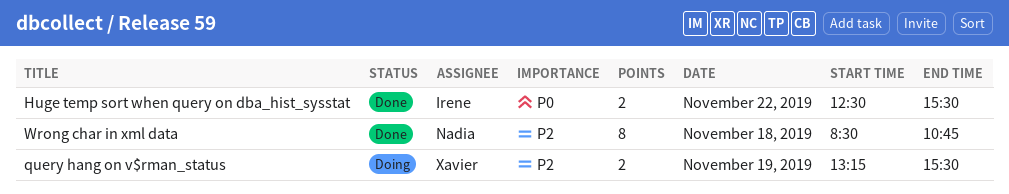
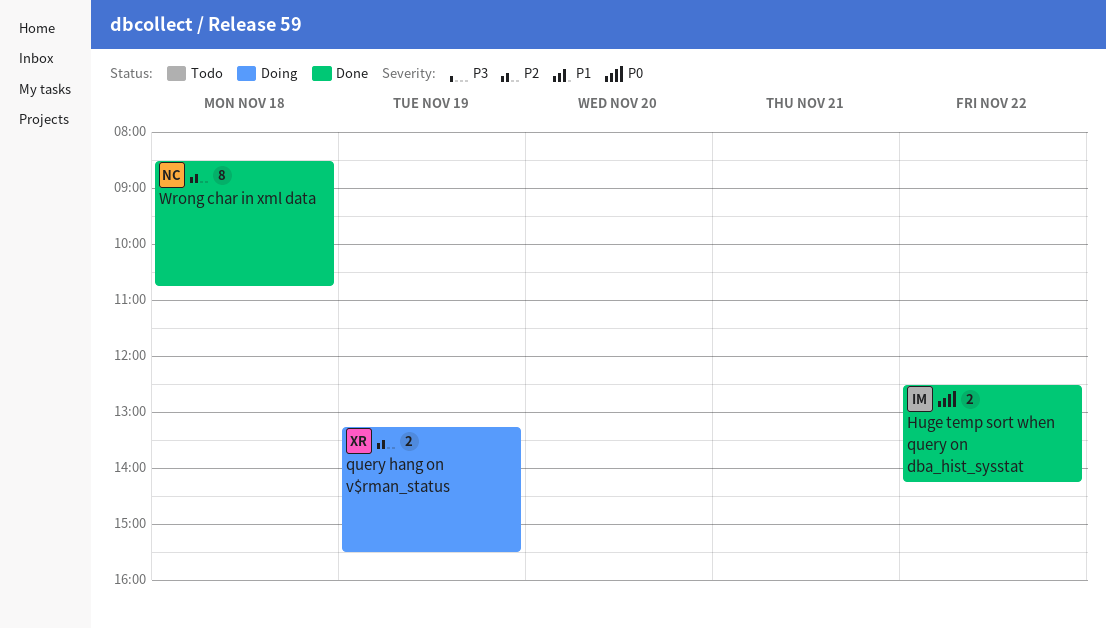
Huge temp sort when query on dba_hist_sysstat, ends: 15:30 -> 14:15

